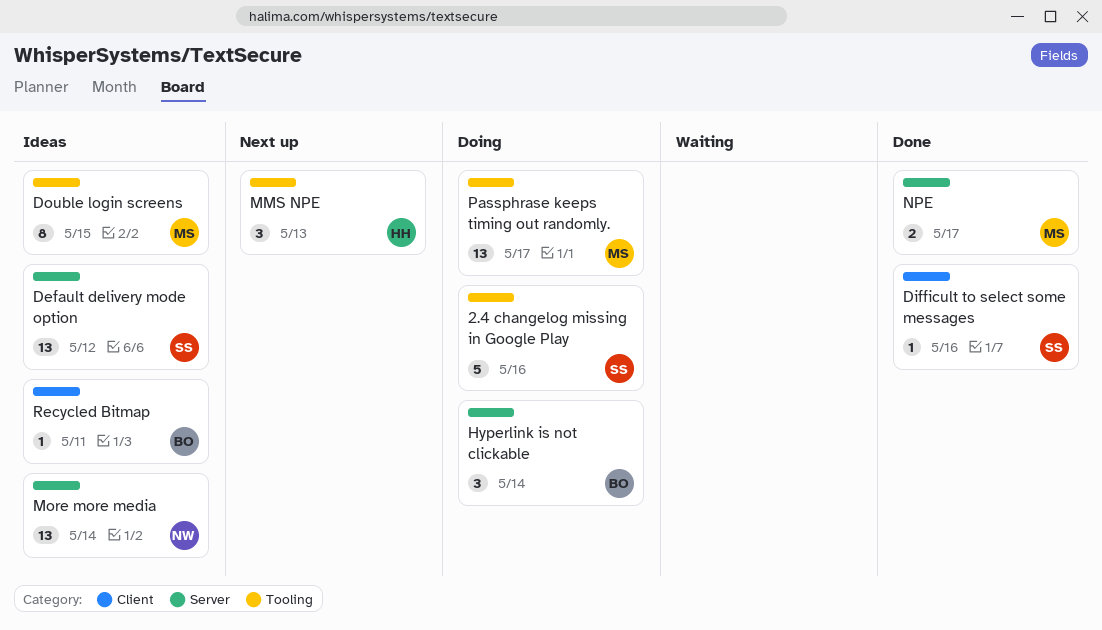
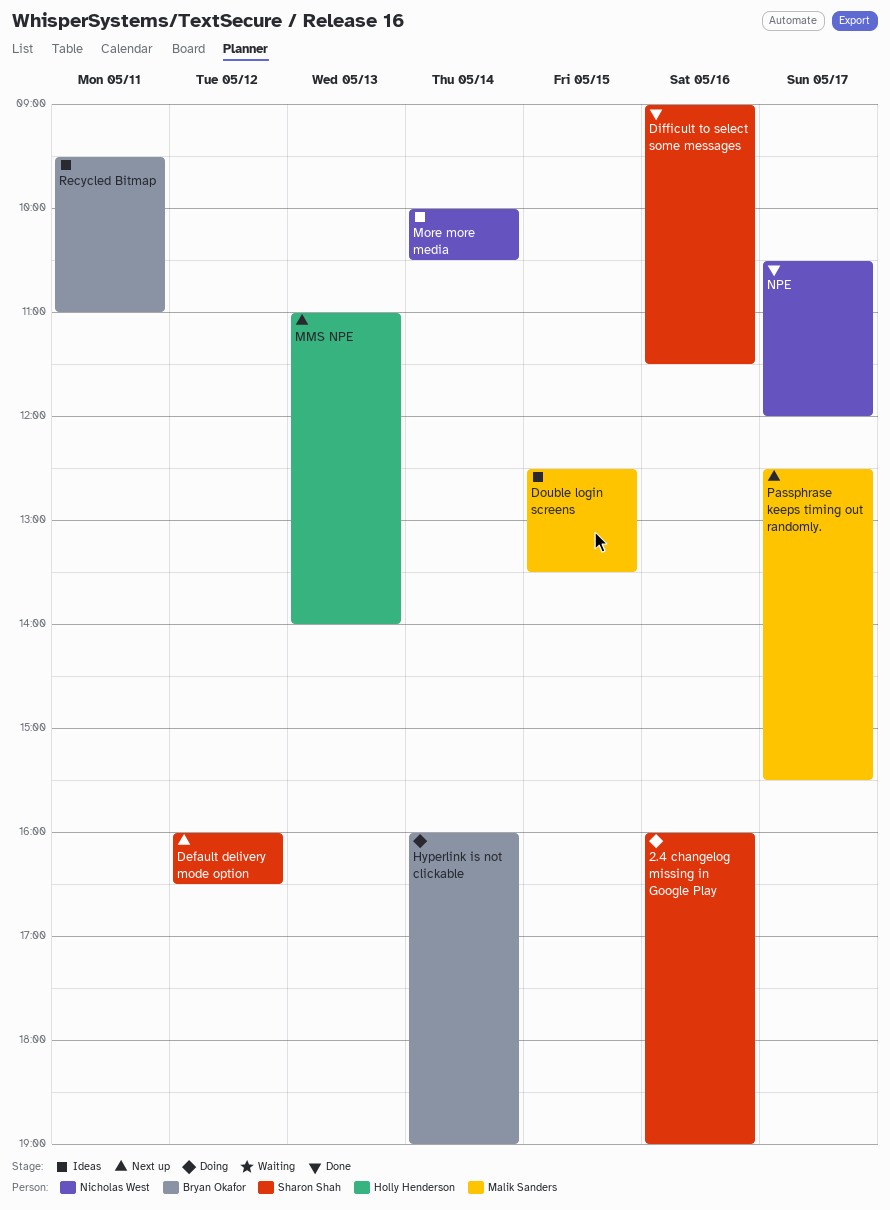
Default delivery mode option, status: Ideas -> Next up
NPE, owner: Malik Sanders -> Nicholas West
Passphrase keeps timing out randomly., status: Doing -> Next up

